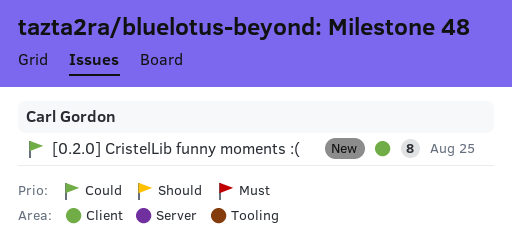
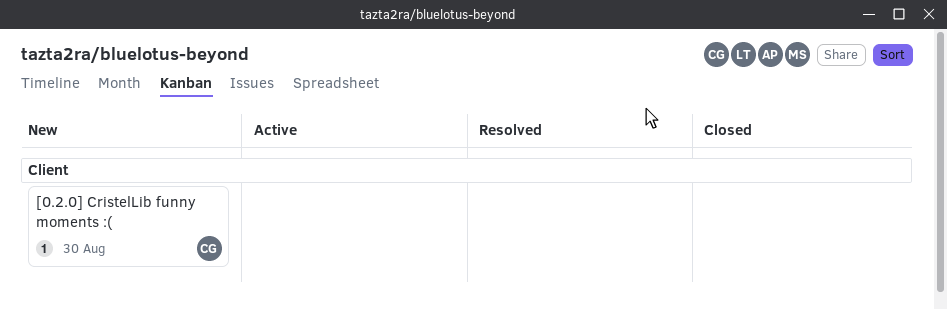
[0.2.0] CristelLib funny moments :(, estimate: 8 -> 1
[0.2.0] CristelLib funny moments :(, due: Aug 25 -> Aug 30

